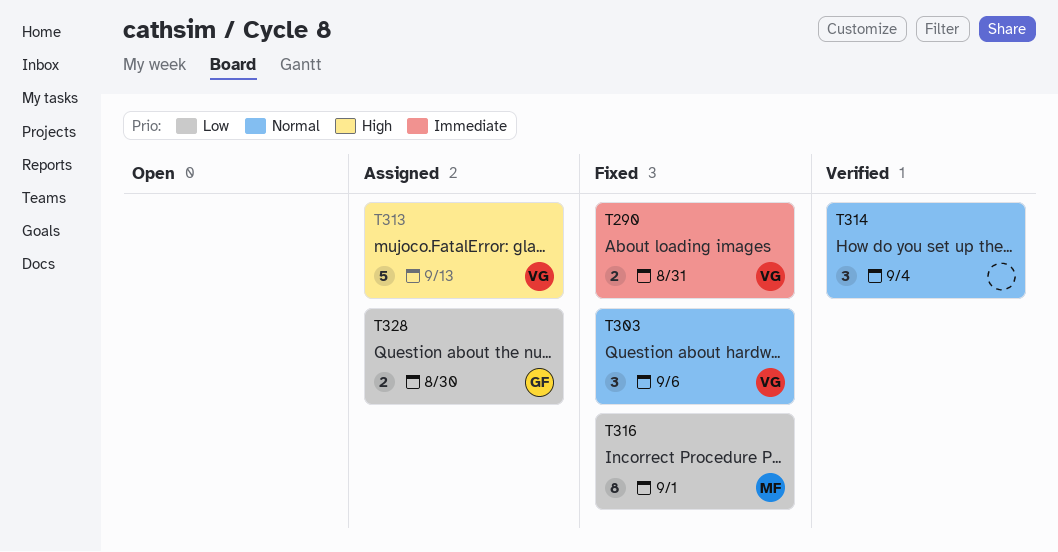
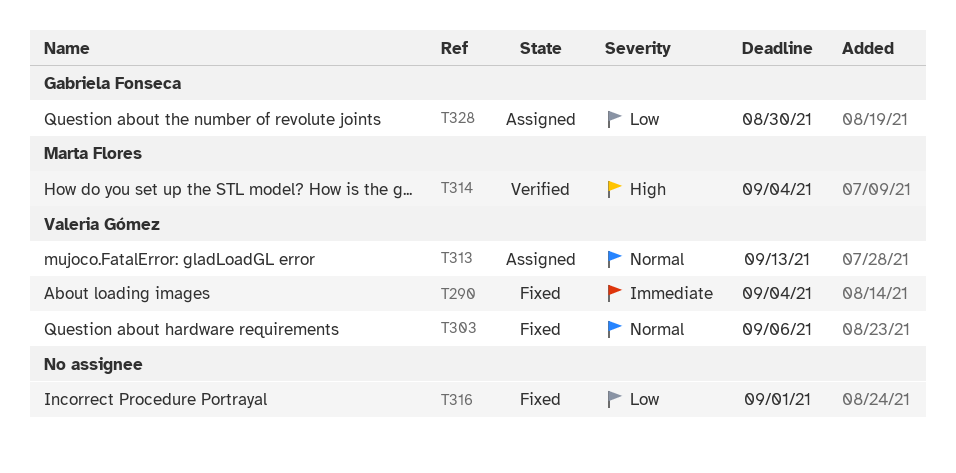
T290, due: Aug 31 -> Sep 4
T313, priority: High -> Normal
T314, owner: none -> Marta Flores
T314, priority: Normal -> High
T316, owner: Marta Flores -> none

